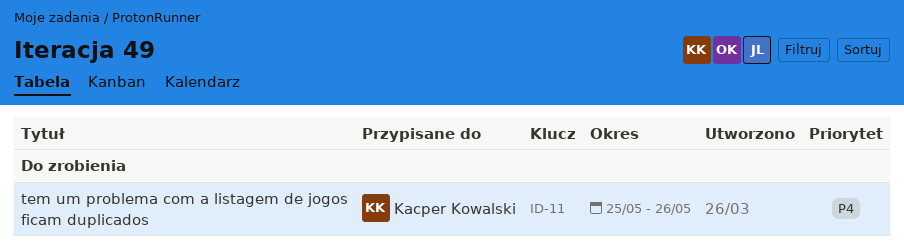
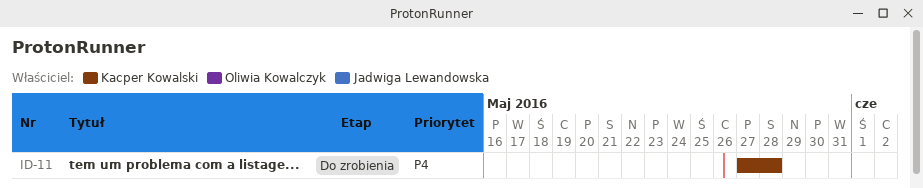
ID-11, start: May 25 -> May 27
ID-11, due: May 26 -> May 28

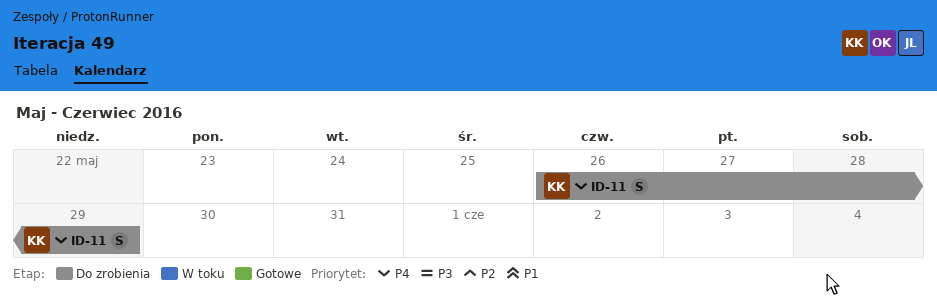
ID-11, start: May 27 -> May 26
ID-11, due: May 28 -> May 29

